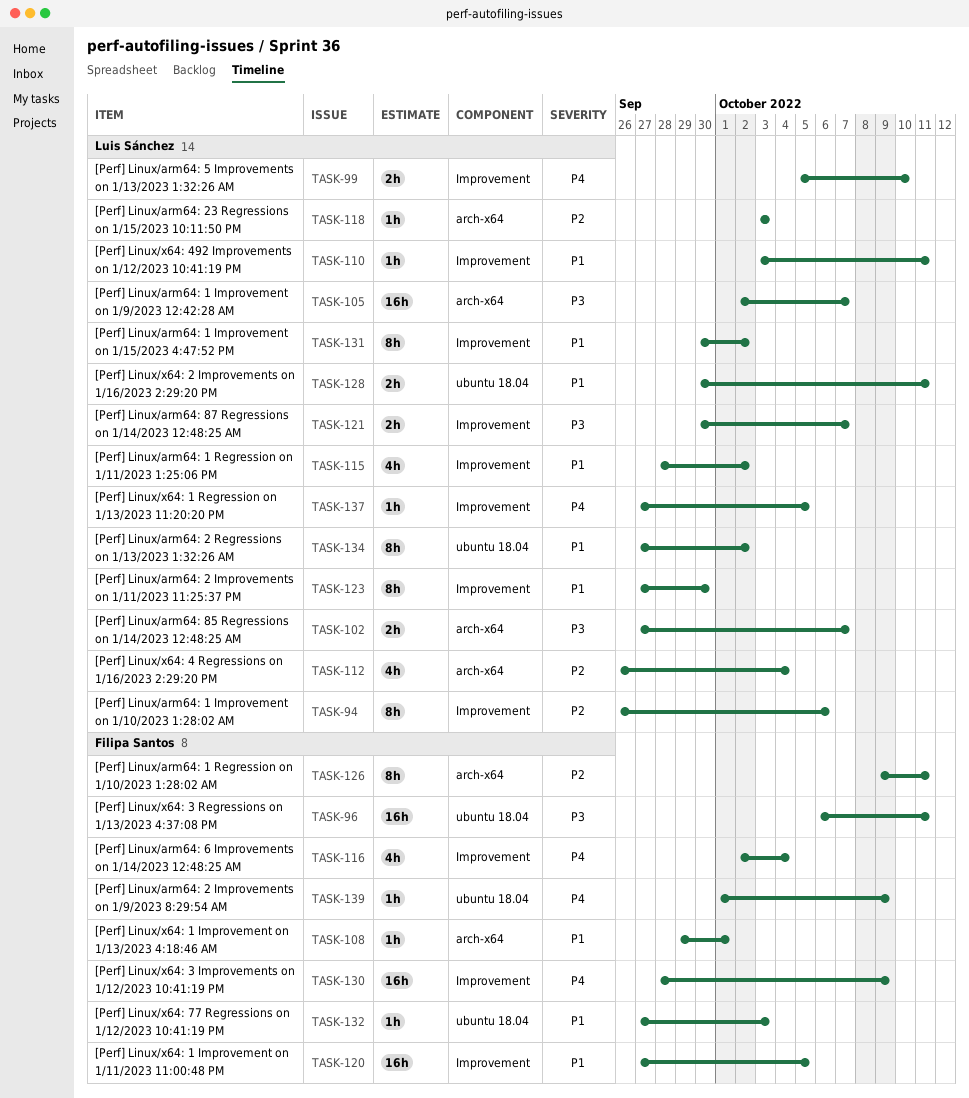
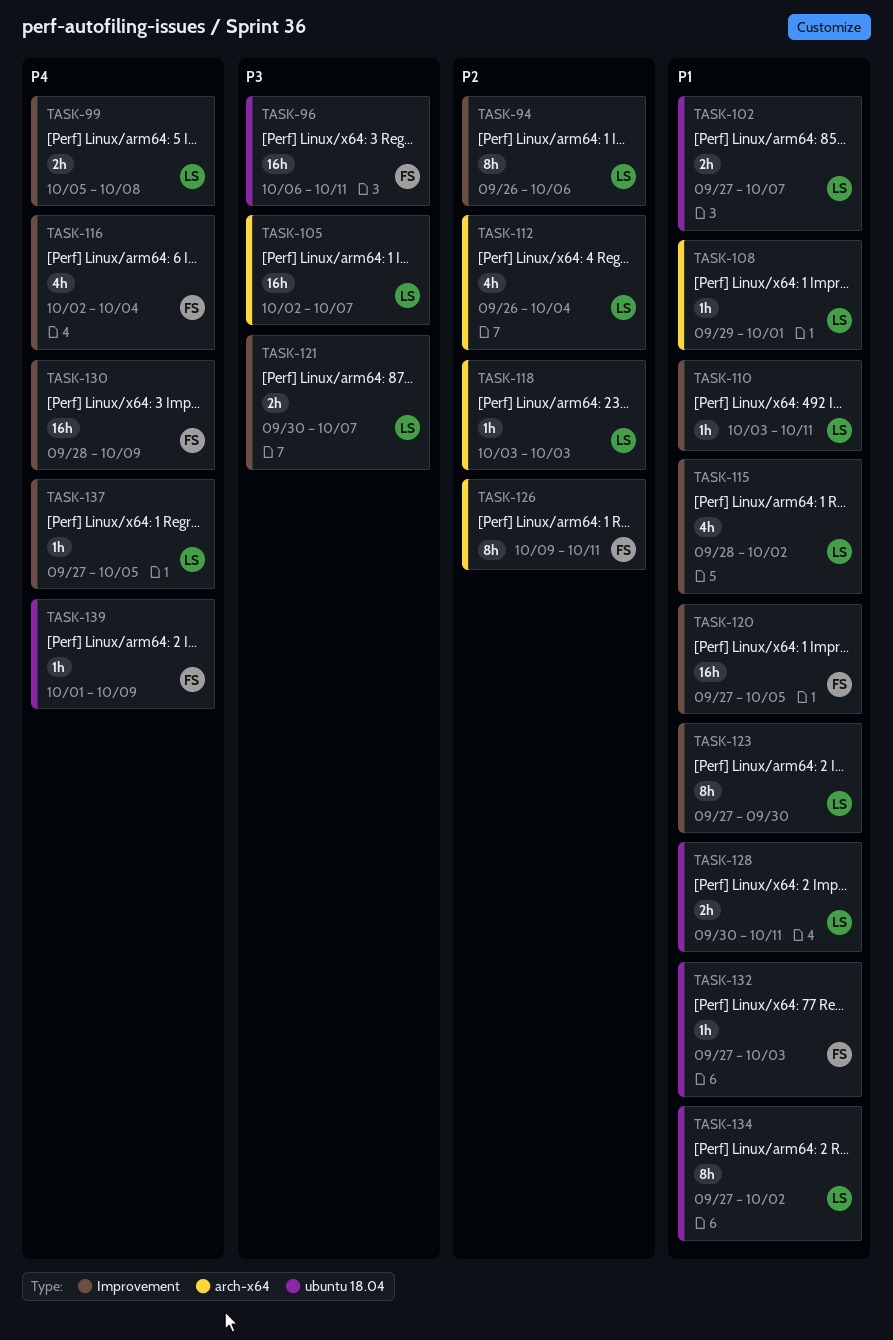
TASK-99, due: Oct 10 -> Oct 8
TASK-102, priority: P3 -> P1
TASK-102, label: arch-x64 -> ubuntu 18.04
TASK-108, owner: Filipa Santos -> Luis Sánchez
TASK-131: present -> none

